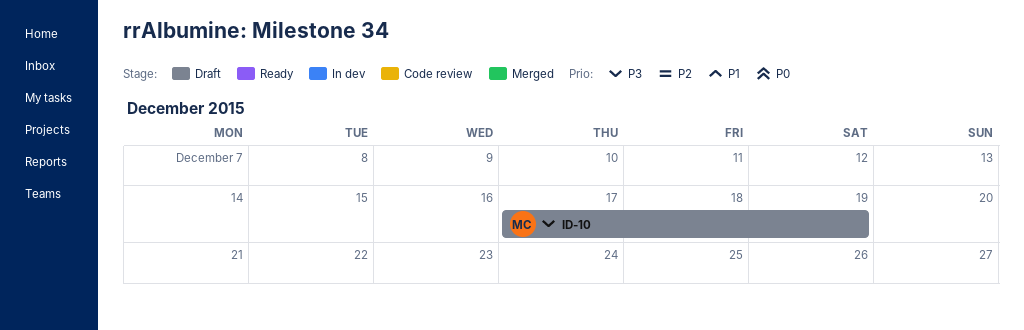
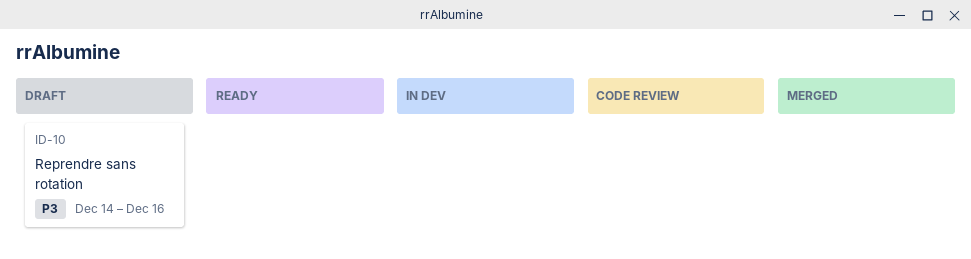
ID-10, start: Dec 17 -> Dec 14
ID-10, due: Dec 19 -> Dec 16

